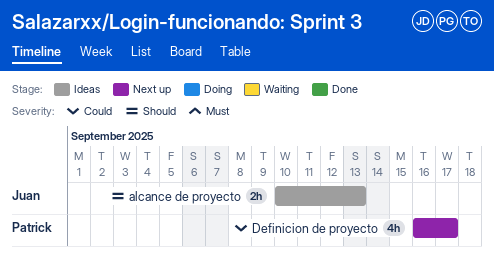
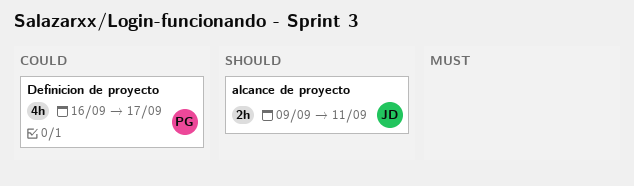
alcance de proyecto, start: Sep 10 -> Sep 9
alcance de proyecto, due: Sep 13 -> Sep 11

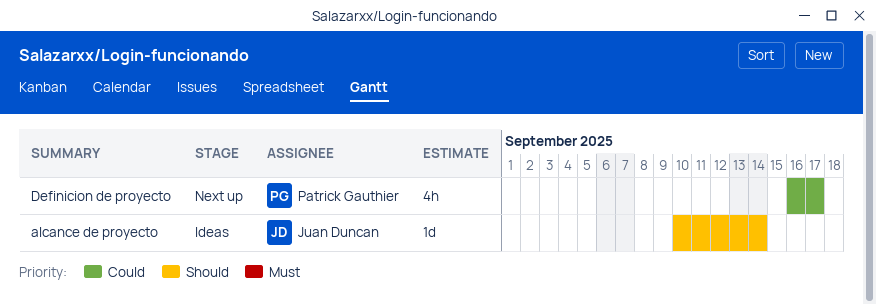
alcance de proyecto, estimate: 2h -> 1d
alcance de proyecto, start: Sep 9 -> Sep 10
alcance de proyecto, due: Sep 11 -> Sep 14

